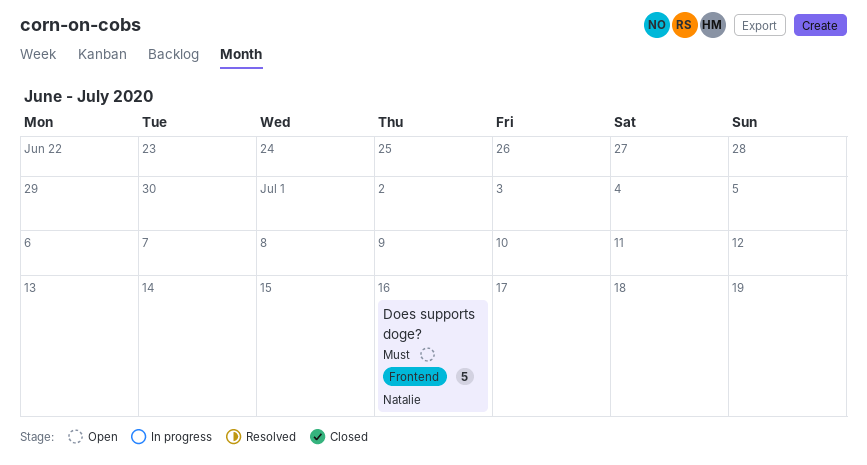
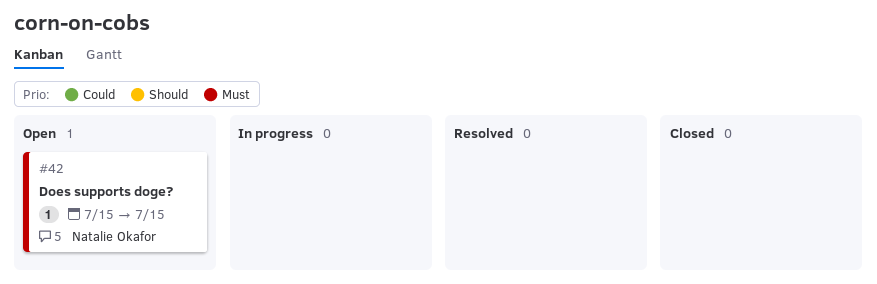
Does supports doge?, estimate: 5 -> 1
Does supports doge?, due: Jul 16 -> Jul 15

